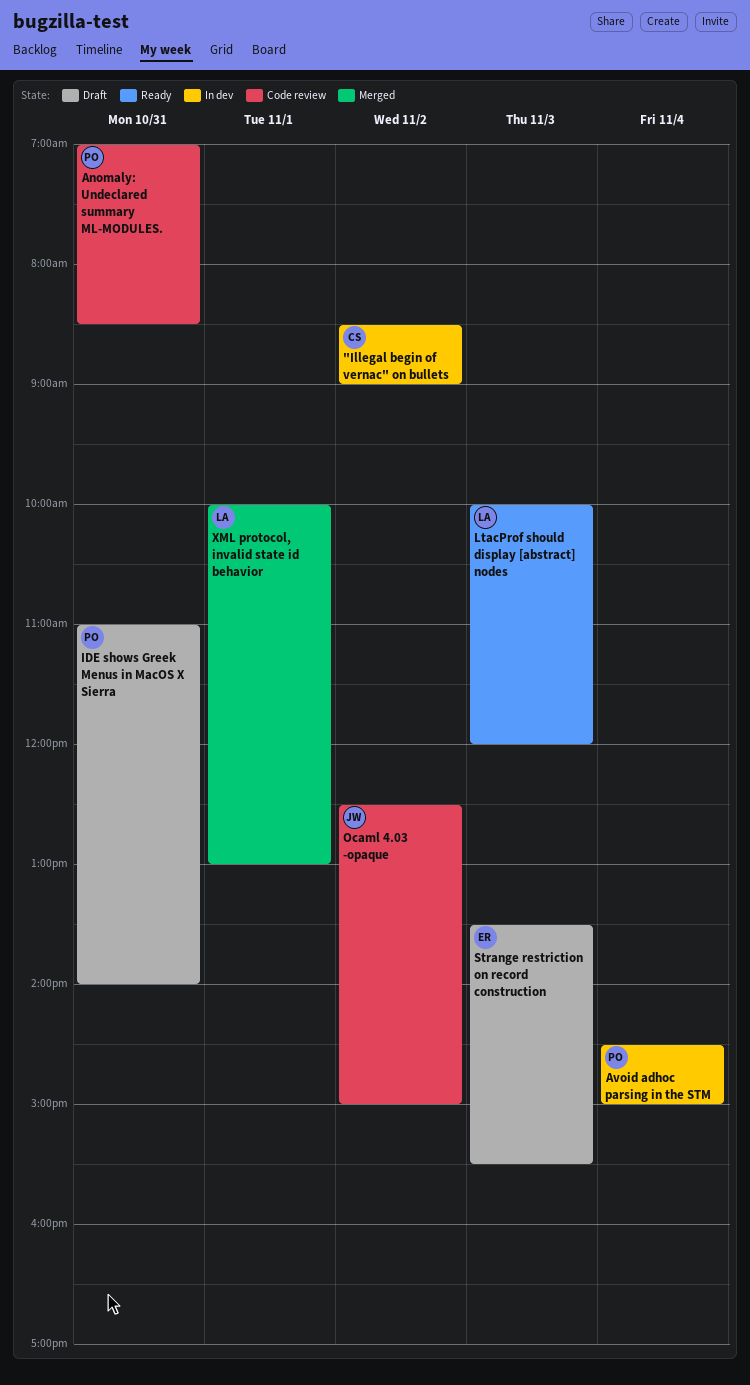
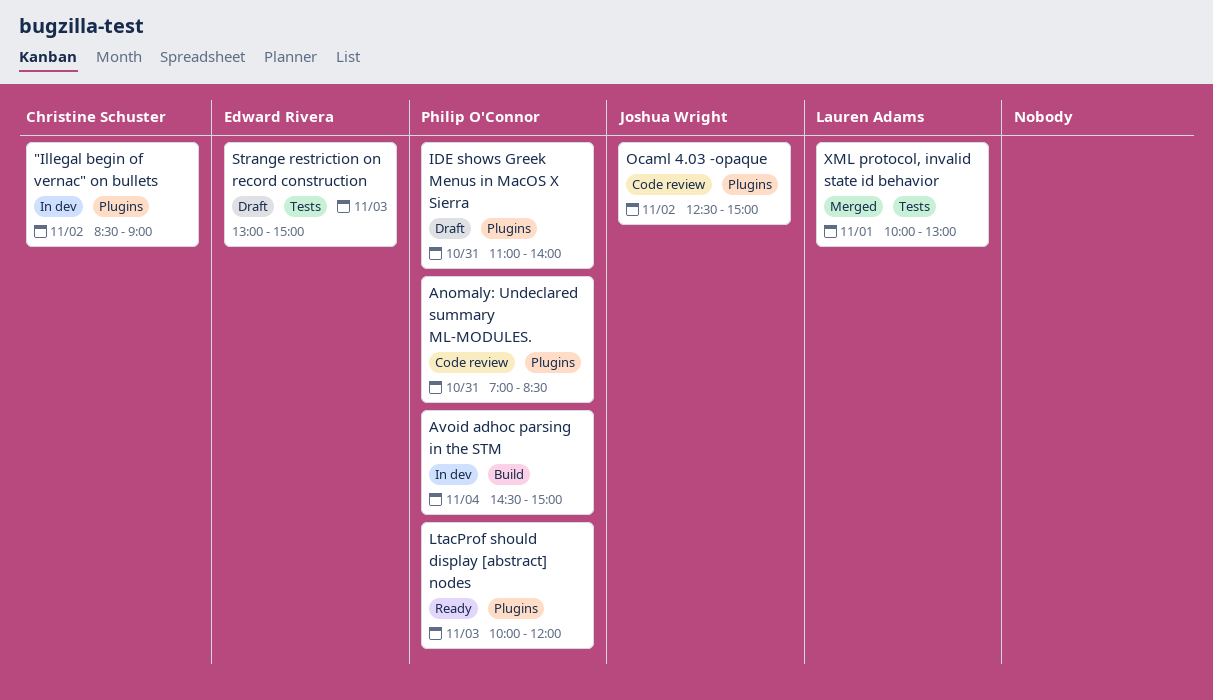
LtacProf should display [abstract] nodes, owner: Lauren Adams -> Philip O'Connor
Strange restriction on record construction, begins: 13:30 -> 13:00
Strange restriction on record construction, ends: 15:30 -> 15:00

